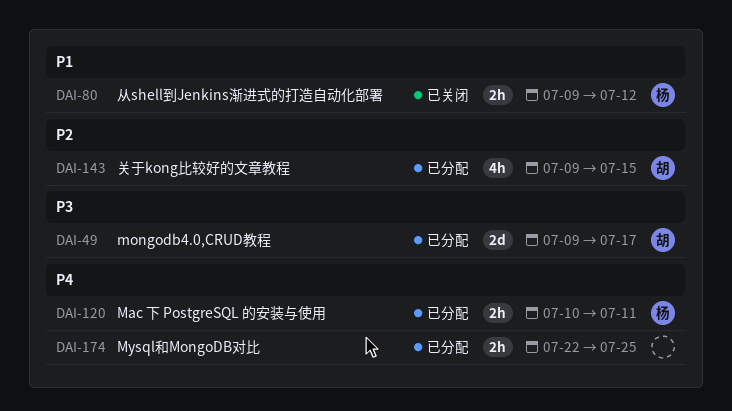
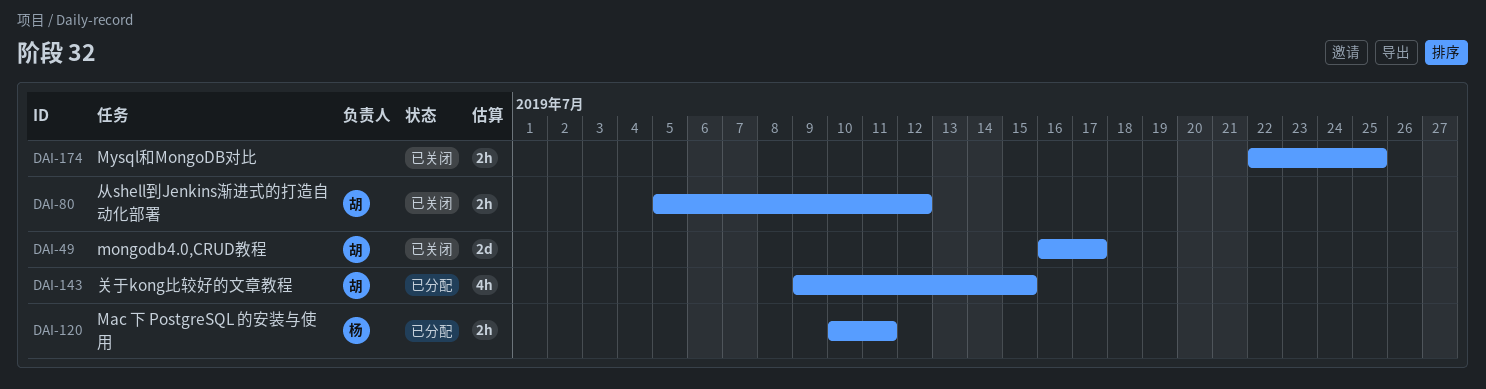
DAI-49, status: 已分配 -> 已关闭
DAI-49, start: Jul 9 -> Jul 16
DAI-80, owner: 杨 -> 胡
DAI-80, start: Jul 9 -> Jul 5
DAI-174, status: 已分配 -> 已关闭

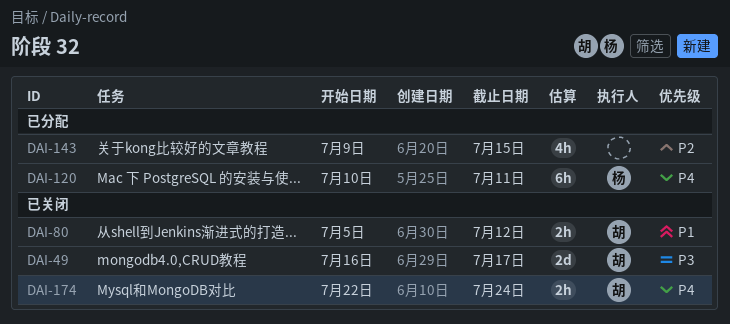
DAI-120, estimate: 2h -> 6h
DAI-143, owner: 胡 -> none
DAI-174, owner: none -> 胡
DAI-174, due: Jul 25 -> Jul 24

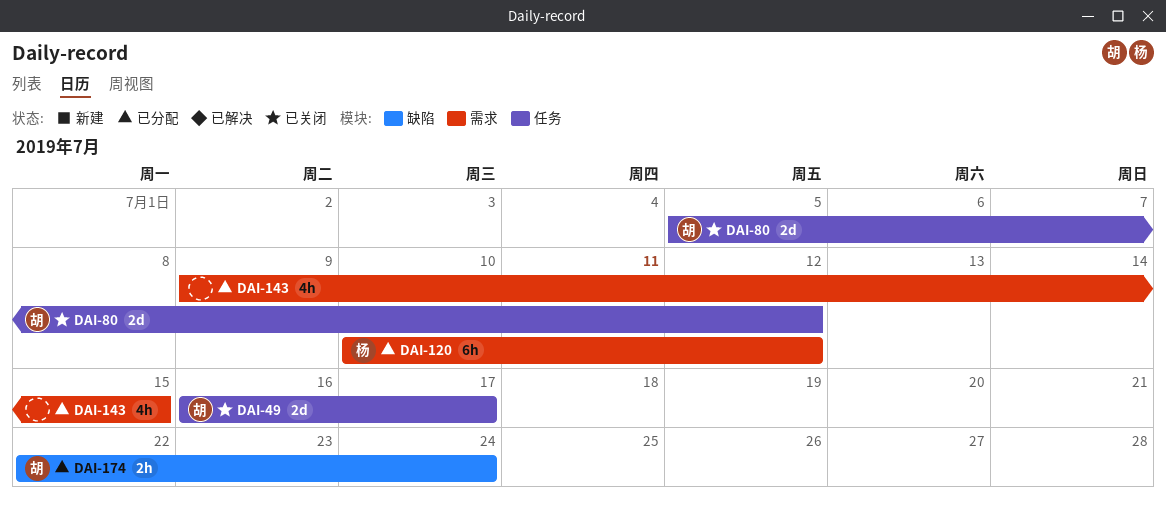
DAI-80, estimate: 2h -> 2d
DAI-120, due: Jul 11 -> Jul 12
DAI-174, status: 已关闭 -> 已分配

